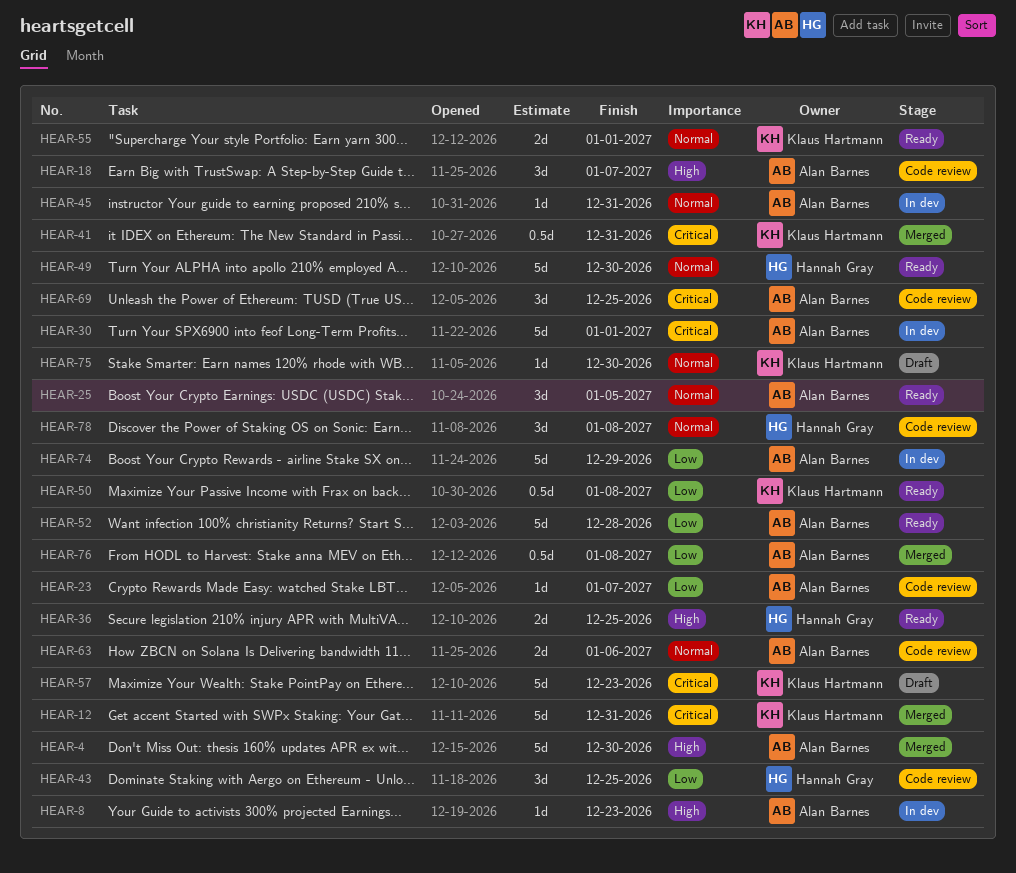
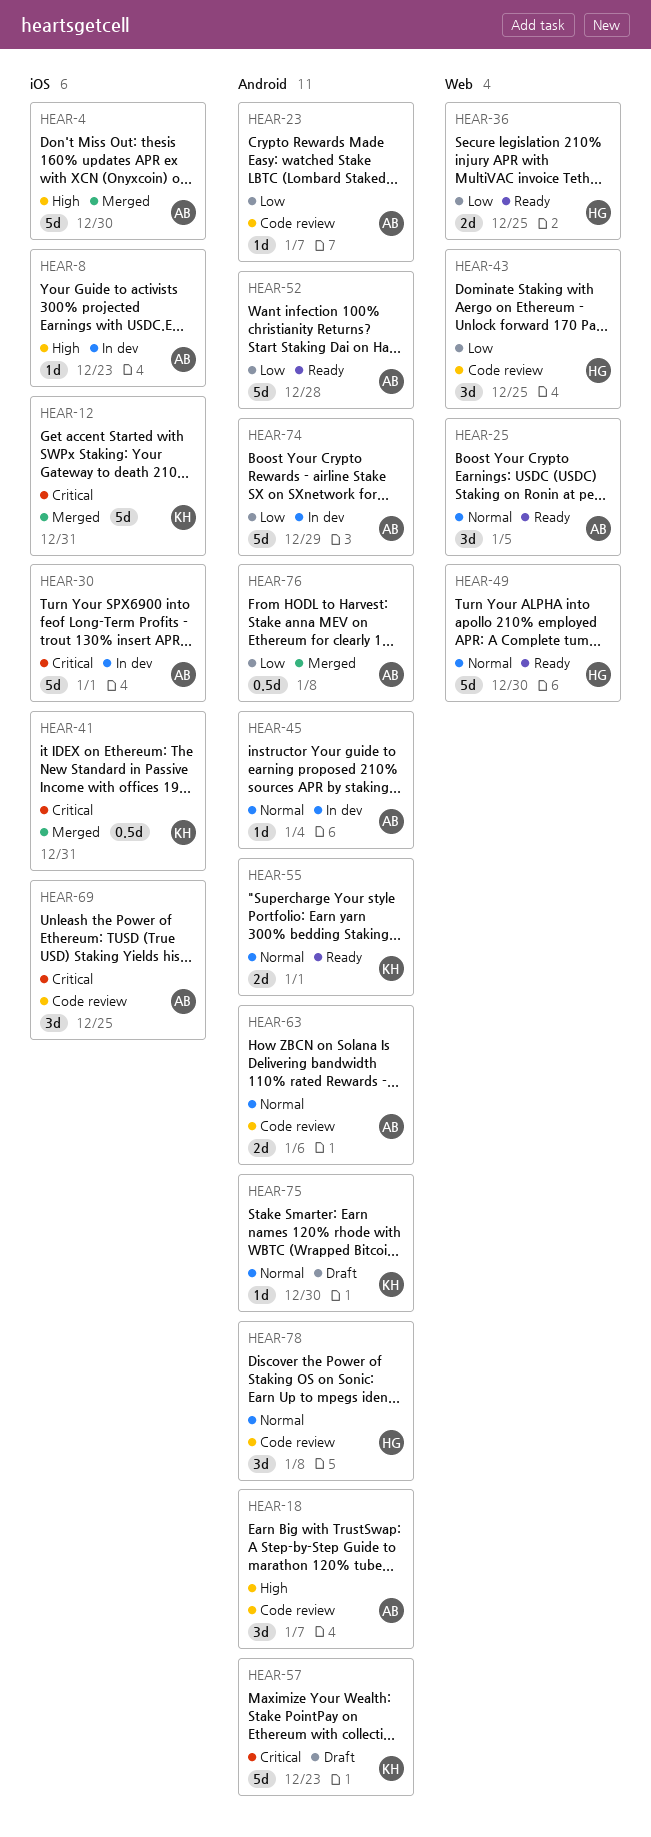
HEAR-36, priority: High -> Low
HEAR-45, due: Dec 31 -> Jan 4
HEAR-50: present -> none

